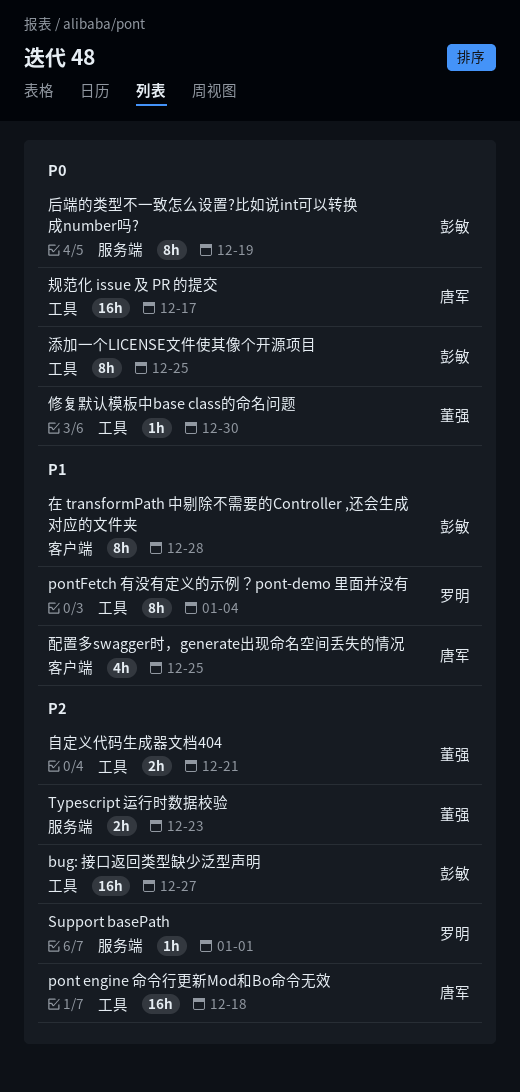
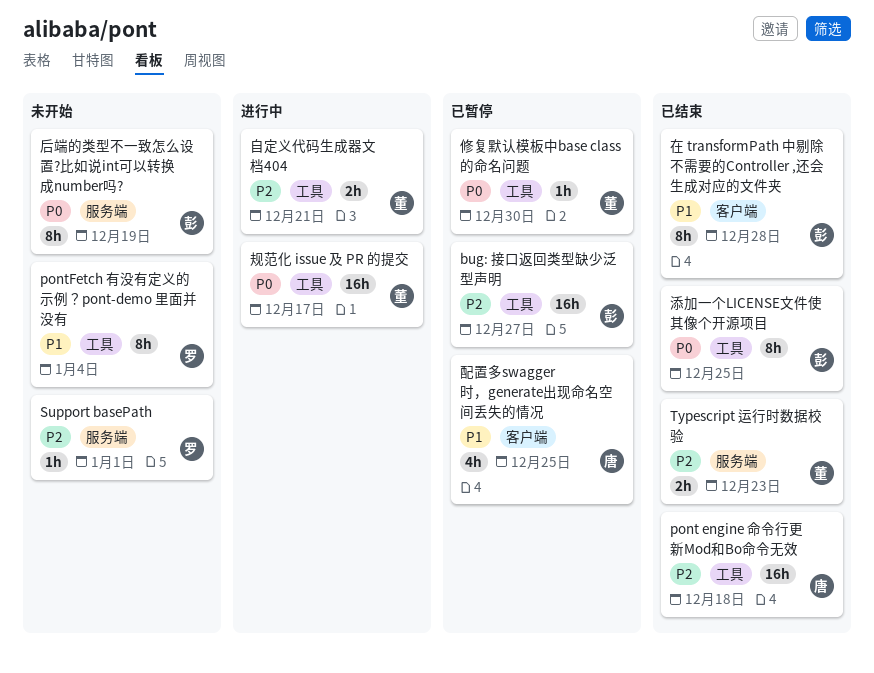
规范化 issue 及 PR 的提交, owner: 唐军 -> 董强

